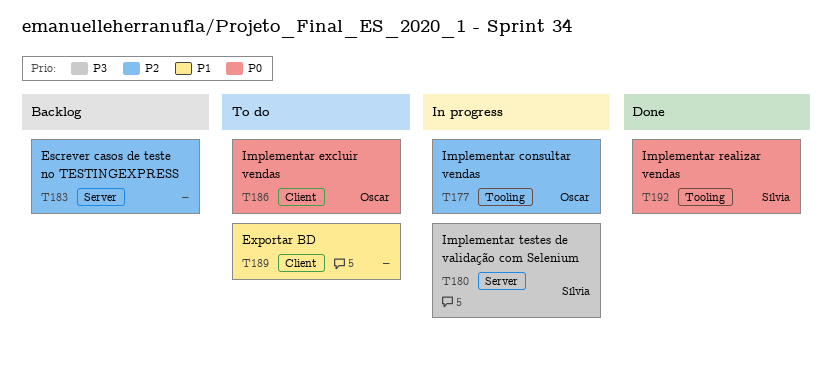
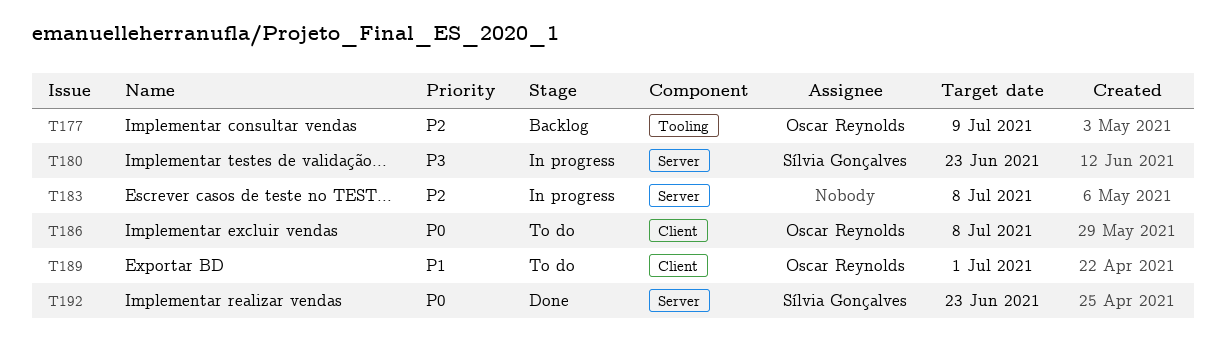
T177, status: In progress -> Backlog
T183, status: Backlog -> In progress
T189, owner: none -> Oscar Reynolds
T192, label: Tooling -> Server

